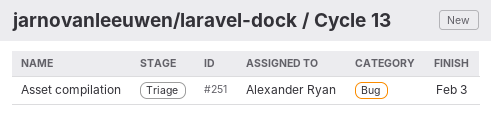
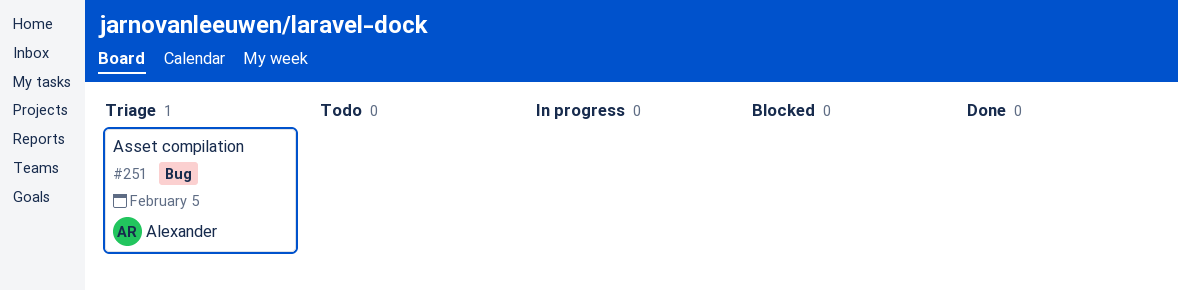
#251, due: Feb 3 -> Feb 5

